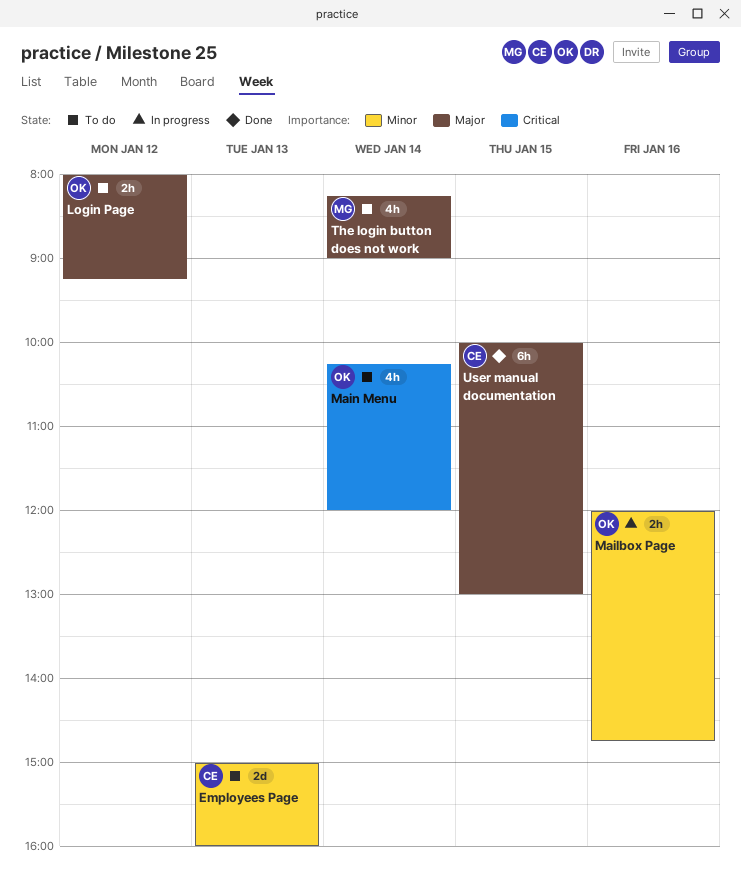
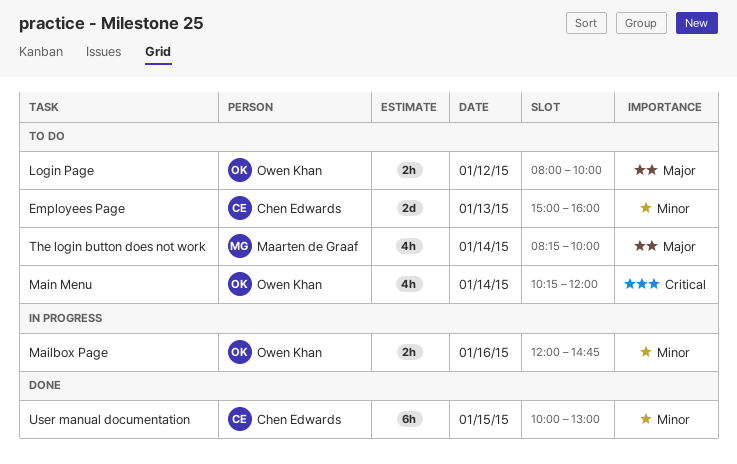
Login Page, ends: 09:15 -> 10:00
The login button does not work, ends: 09:00 -> 10:00
User manual documentation, priority: Major -> Minor

